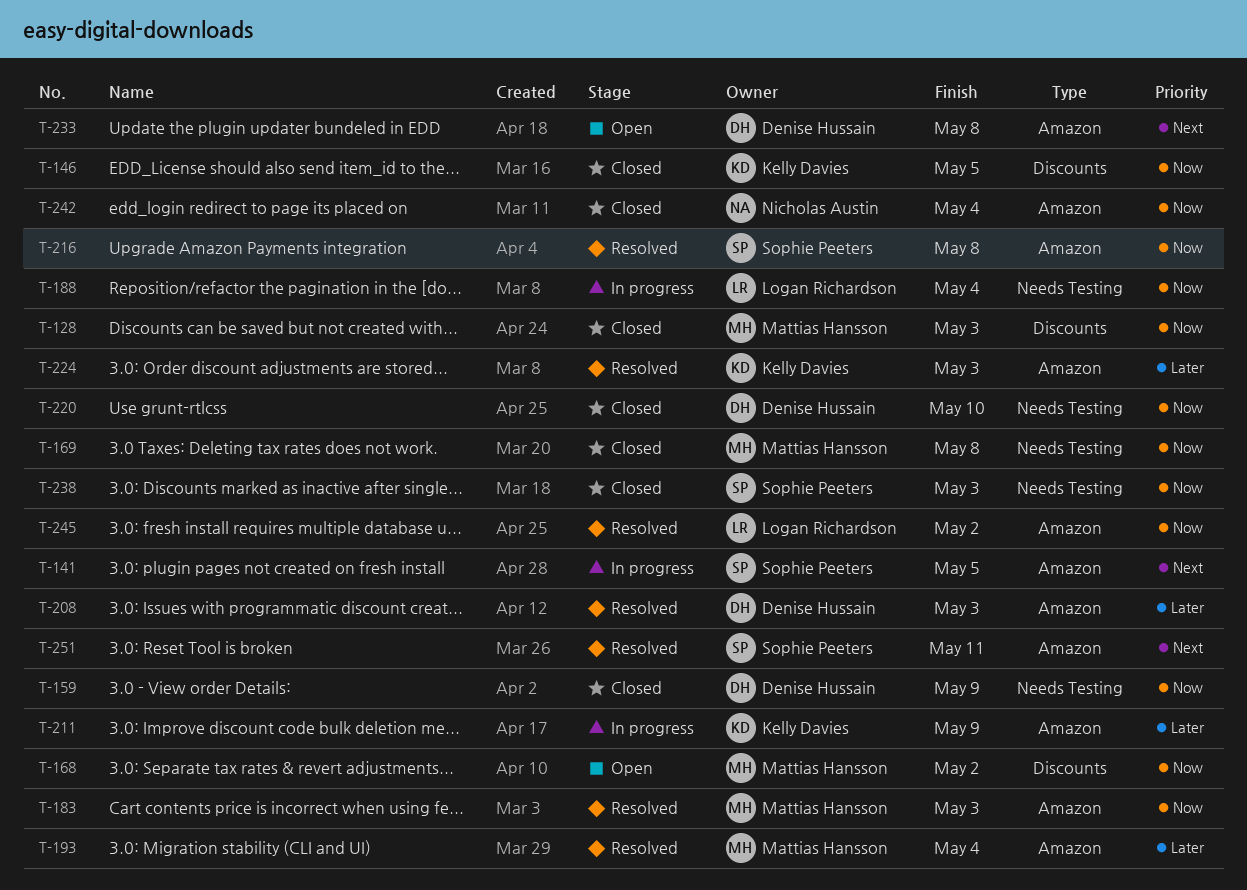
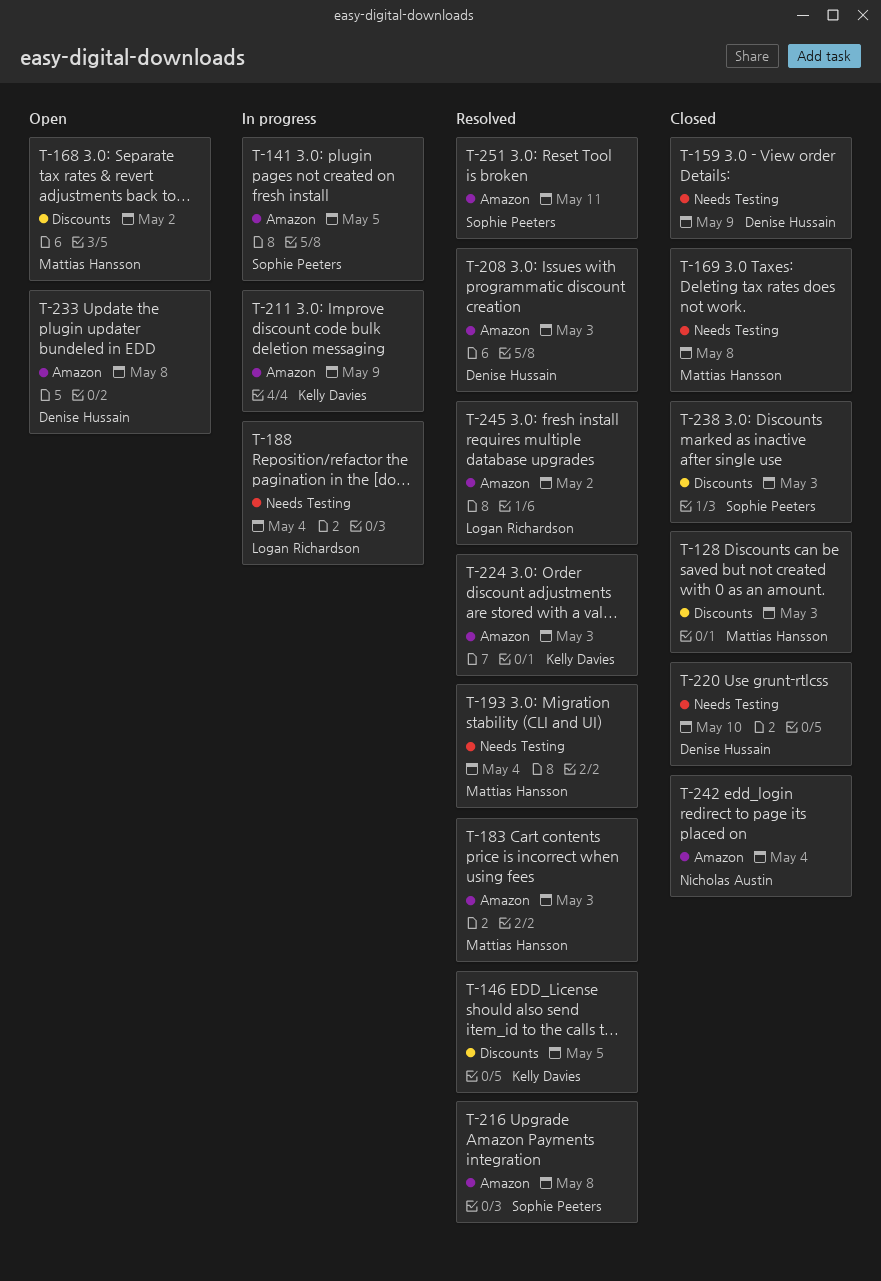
T-146, status: Closed -> Resolved
T-193, label: Amazon -> Needs Testing
T-238, label: Needs Testing -> Discounts

